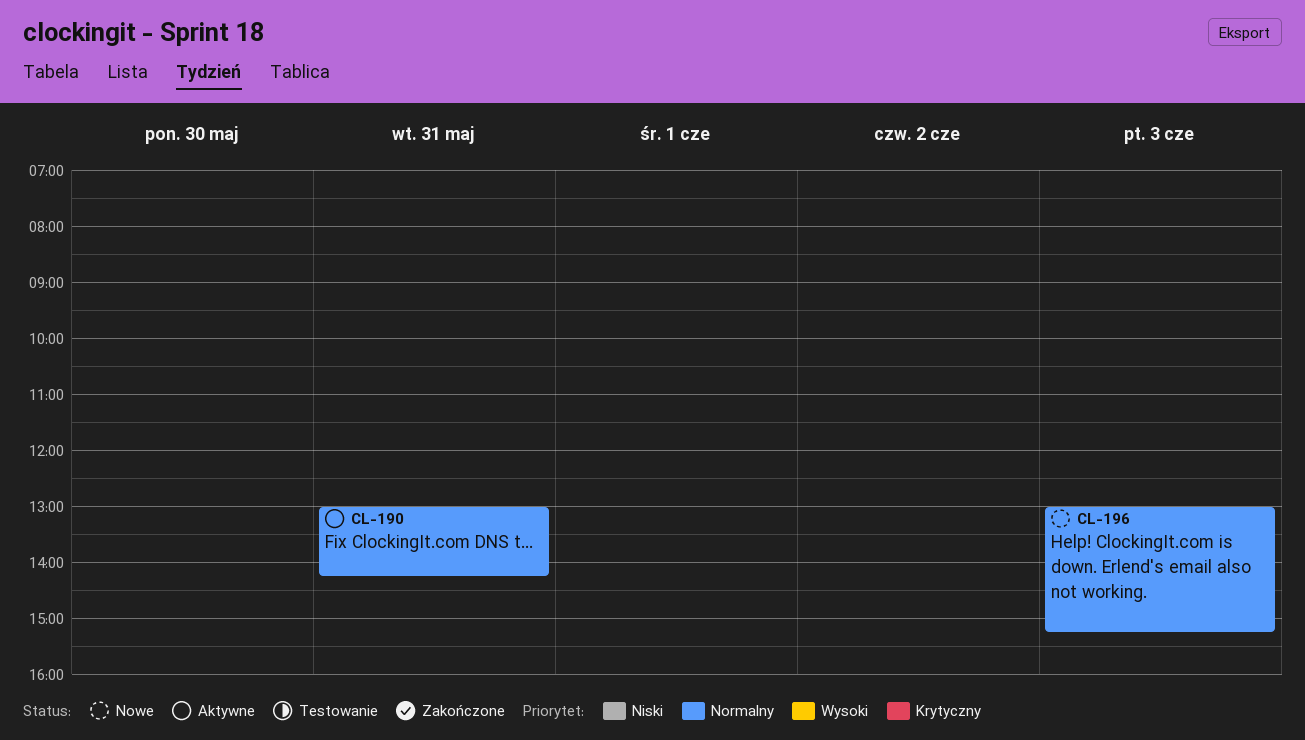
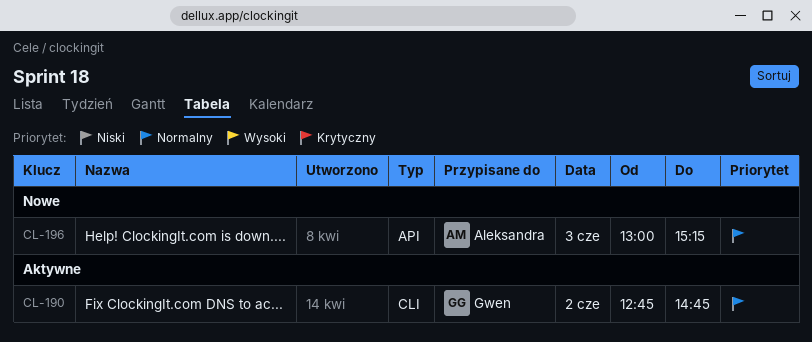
CL-190, day: May 31 -> Jun 2
CL-190, begins: 13:00 -> 12:45
CL-190, ends: 14:15 -> 14:45

